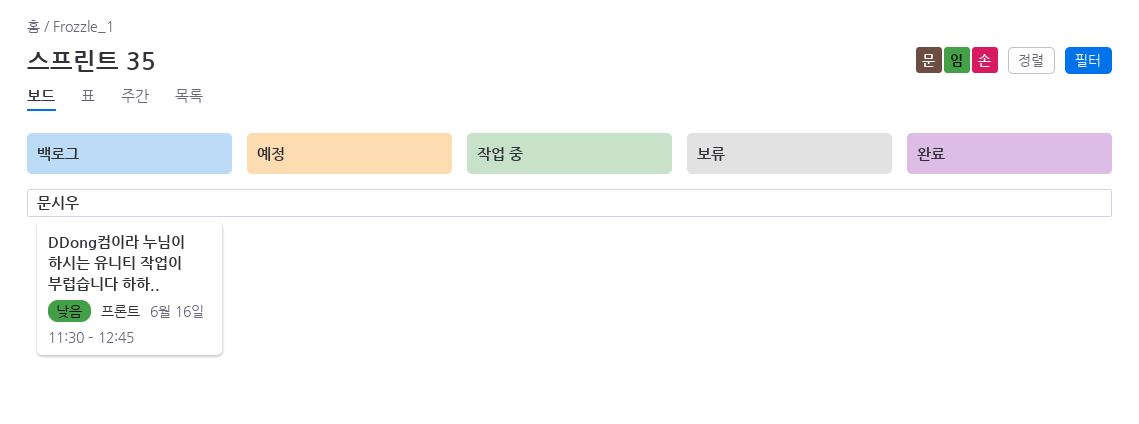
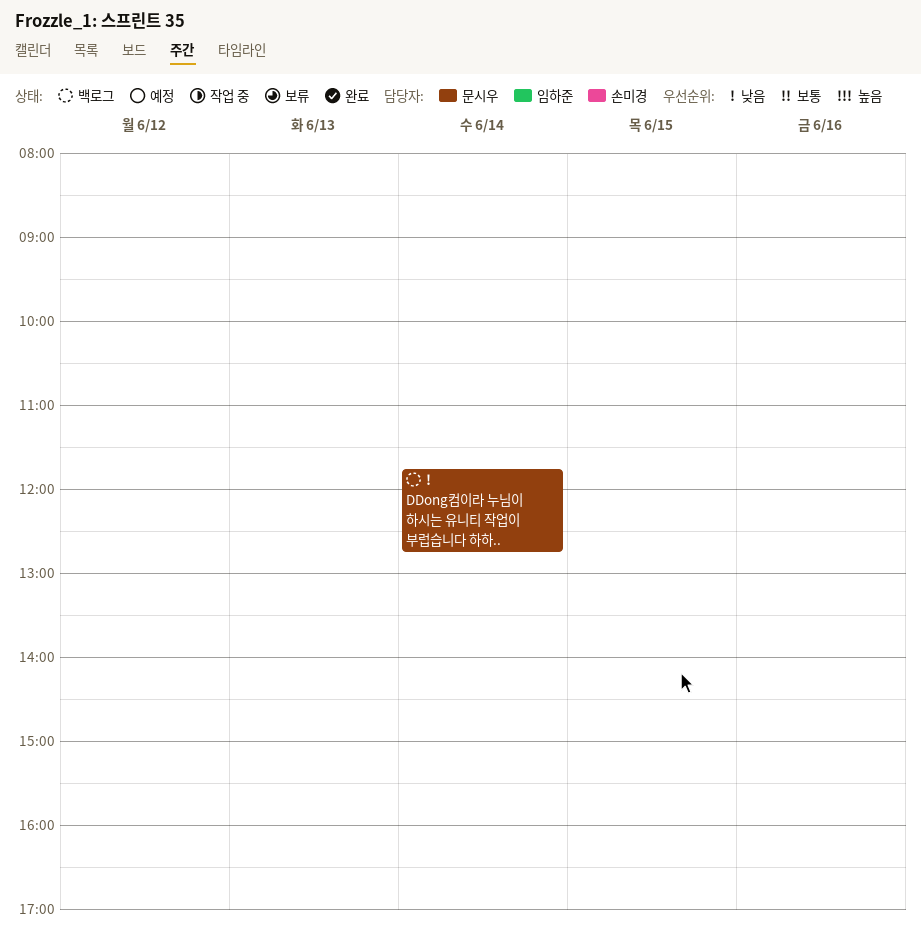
DDong컴이라 누님이 하시는 유니티 작업이 부럽습니다 하하.., day: Jun 16 -> Jun 14
DDong컴이라 누님이 하시는 유니티 작업이 부럽습니다 하하.., begins: 11:30 -> 11:45

